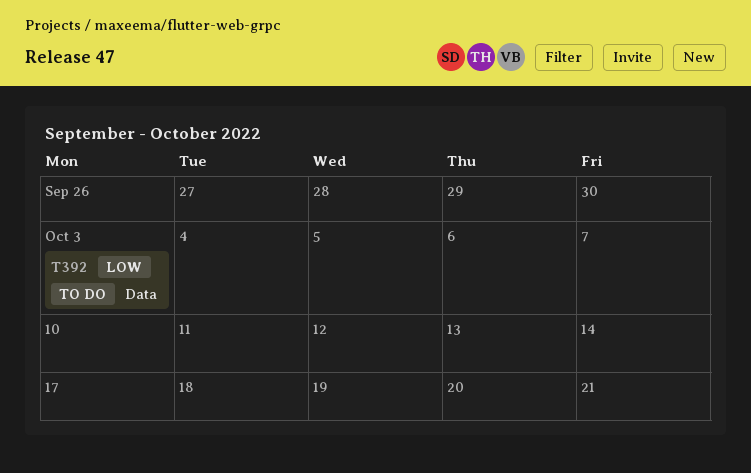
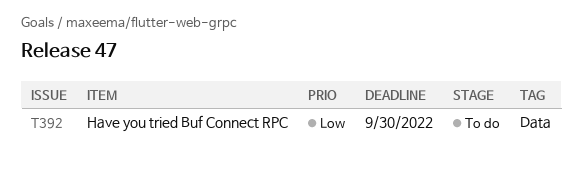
T392, due: Oct 3 -> Sep 30

